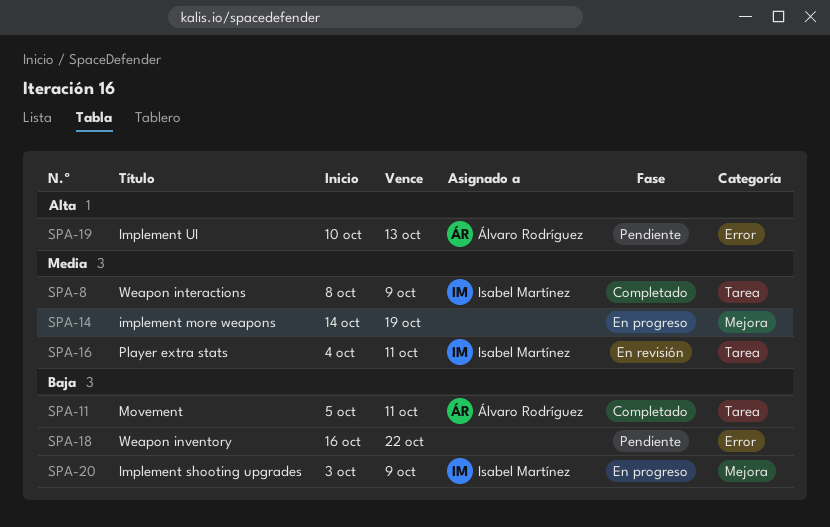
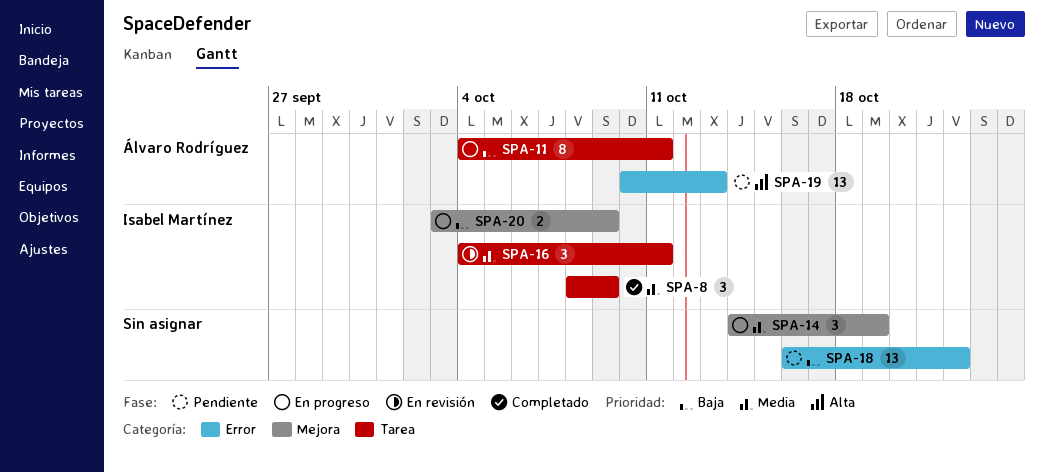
SPA-11, status: Completado -> En progreso
SPA-11, start: Oct 5 -> Oct 4

